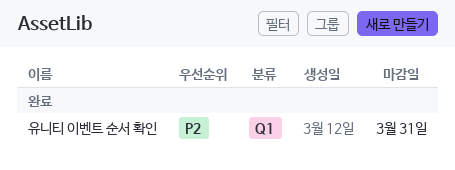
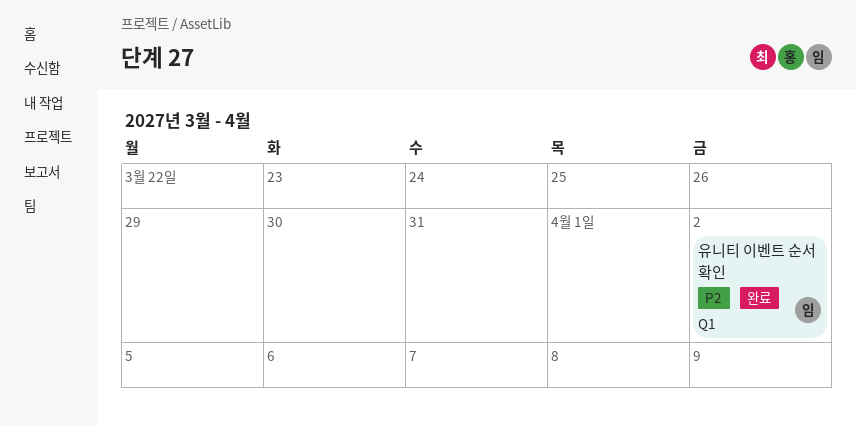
유니티 이벤트 순서 확인, due: Mar 31 -> Apr 2

